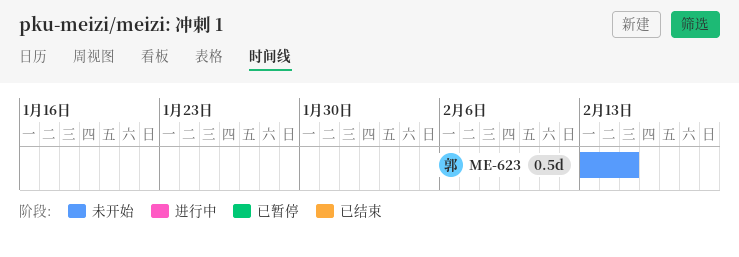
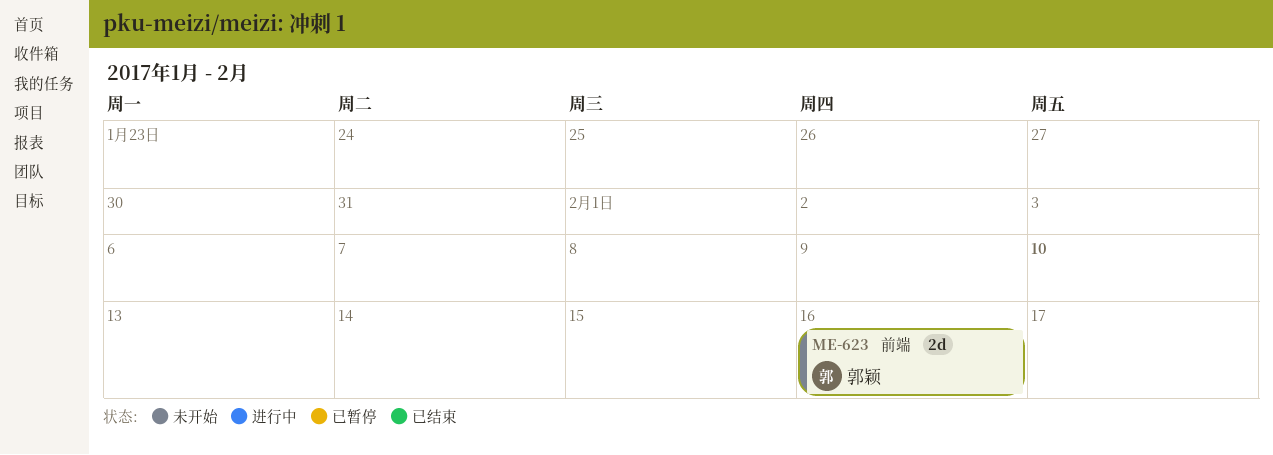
ME-623, estimate: 0.5d -> 2d
ME-623, due: Feb 15 -> Feb 16

